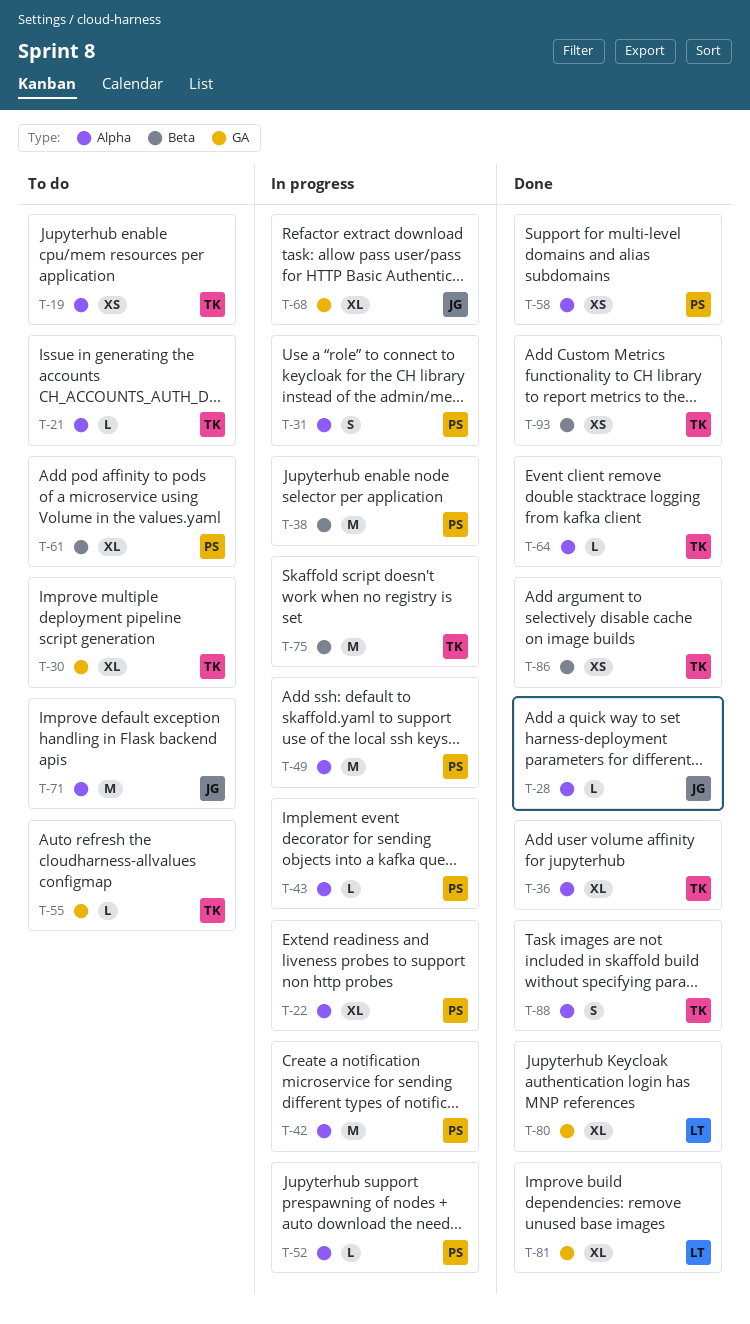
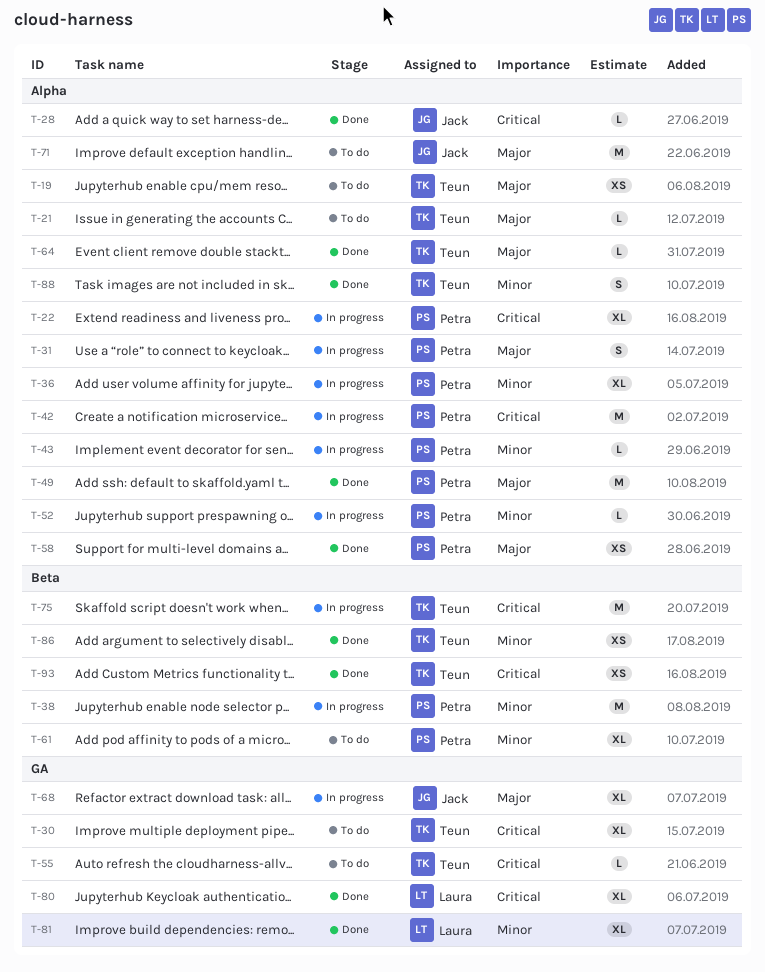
T-36, status: Done -> In progress
T-36, owner: Teun -> Petra
T-49, status: In progress -> Done

